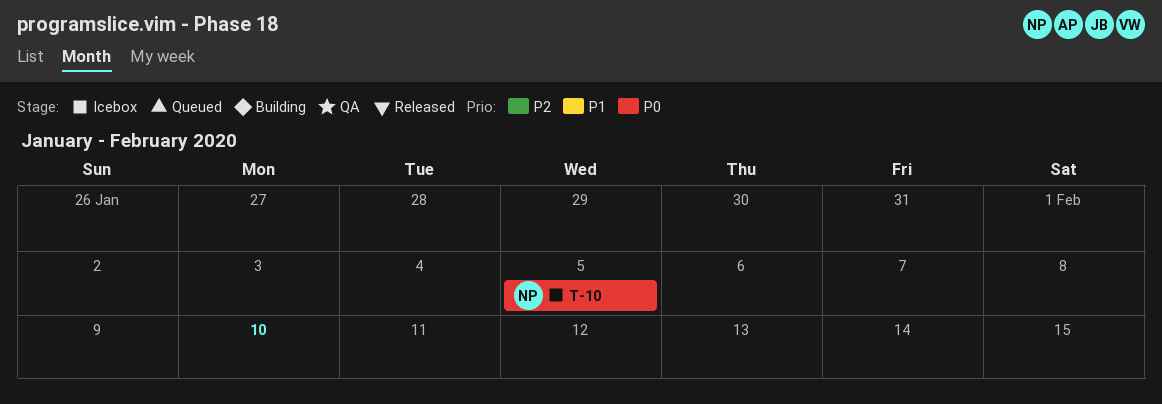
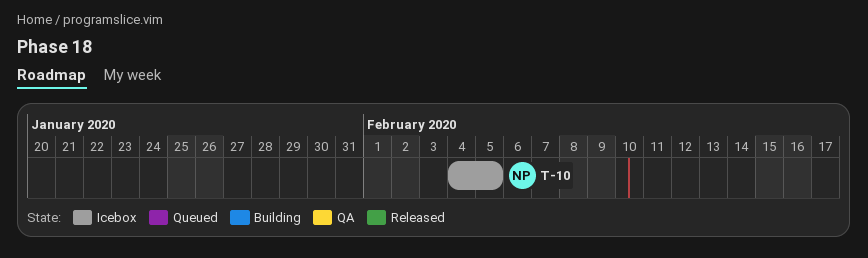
T-10, start: Feb 5 -> Feb 4

